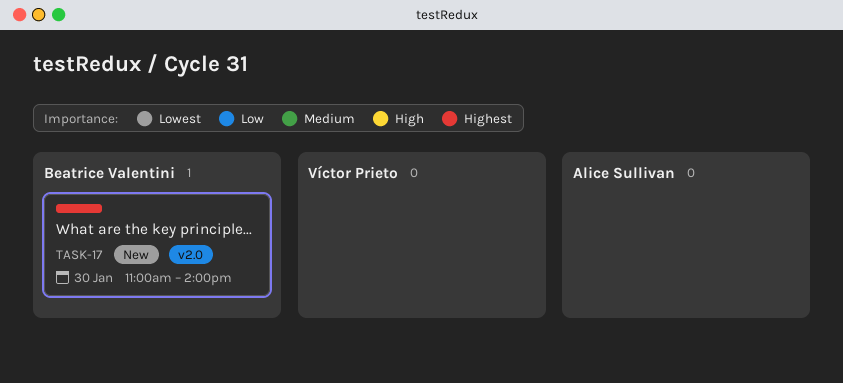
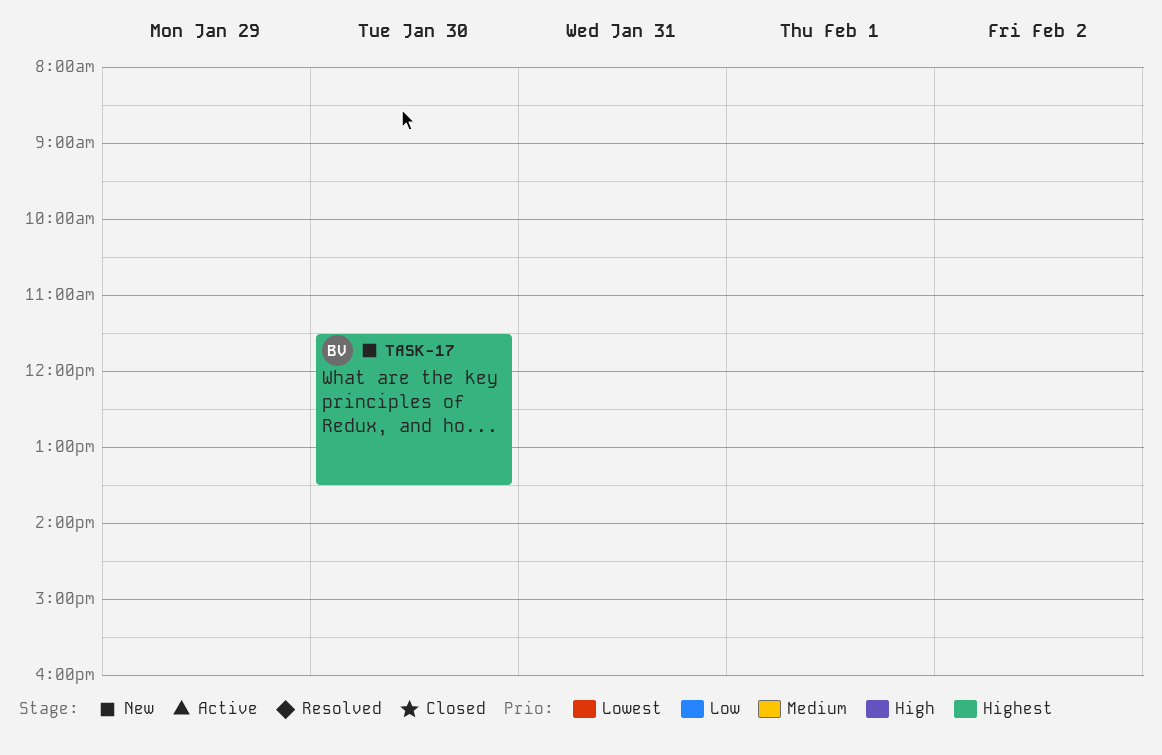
TASK-17, begins: 11:00 -> 11:30
TASK-17, ends: 14:00 -> 13:30

